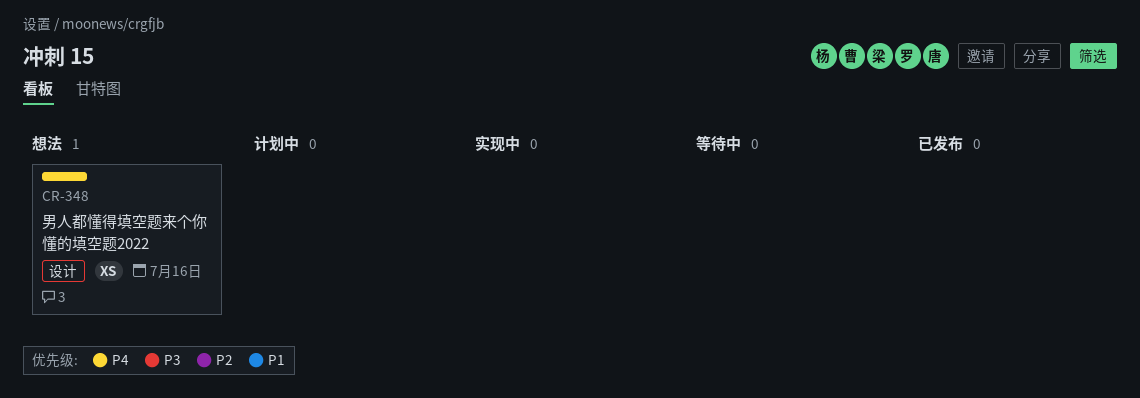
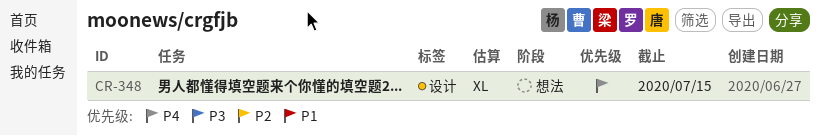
CR-348, estimate: XS -> XL
CR-348, due: Jul 16 -> Jul 15

